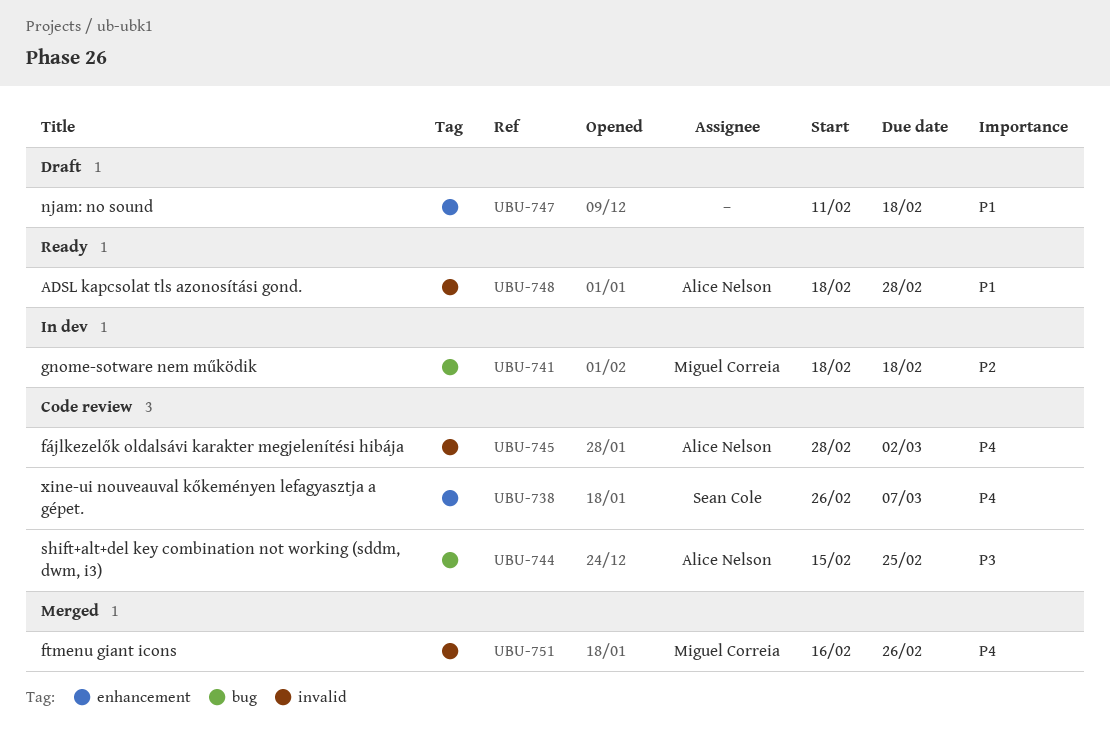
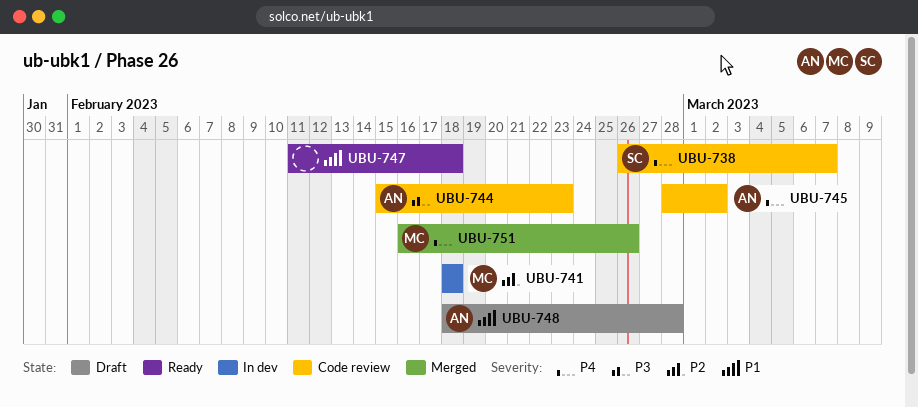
UBU-744, due: Feb 25 -> Feb 23
UBU-747, status: Draft -> Ready
UBU-748, status: Ready -> Draft

